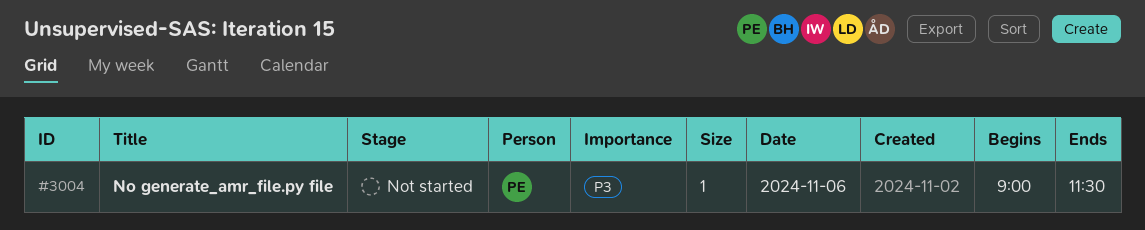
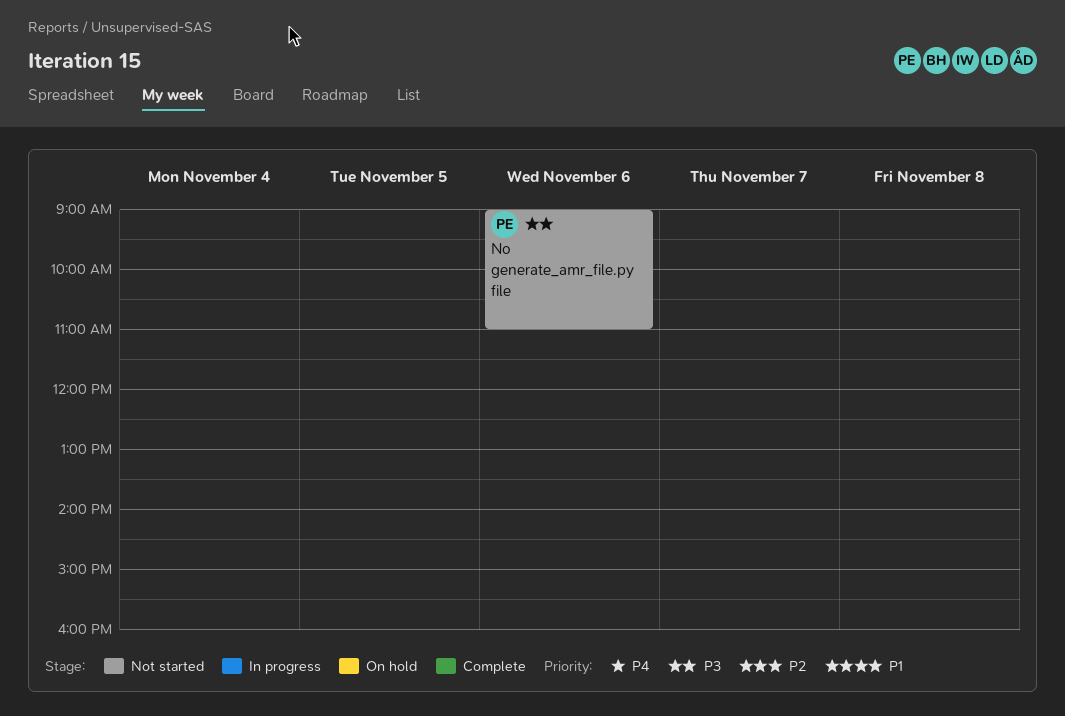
No generate_amr_file.py file, ends: 11:30 -> 11:00

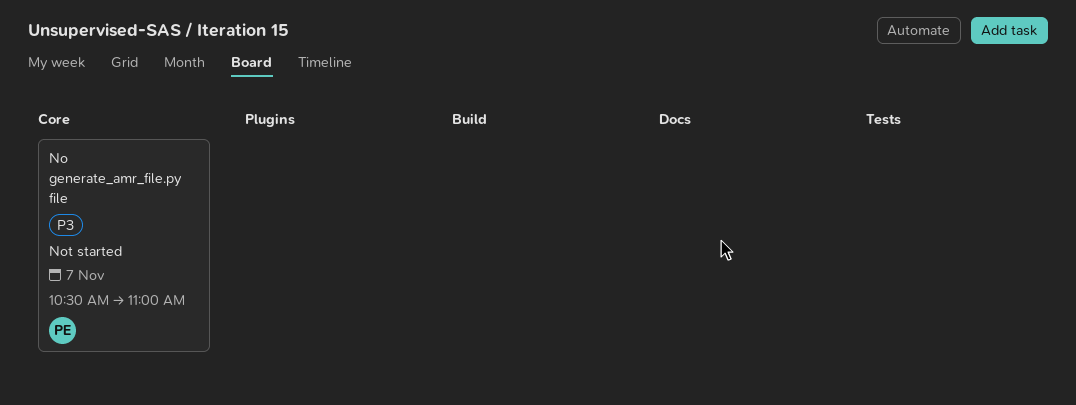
No generate_amr_file.py file, day: Nov 6 -> Nov 7
No generate_amr_file.py file, begins: 09:00 -> 10:30

